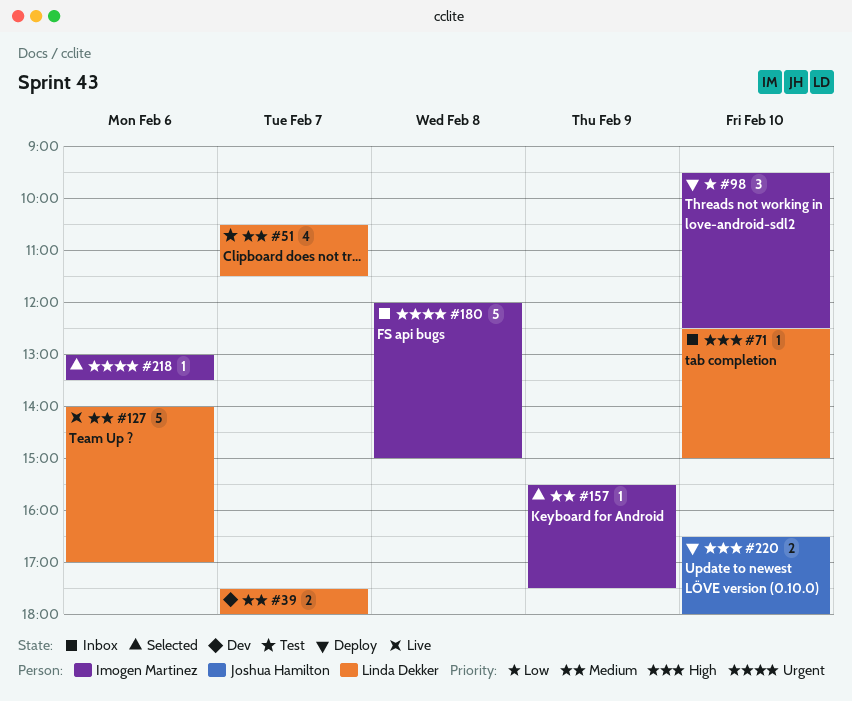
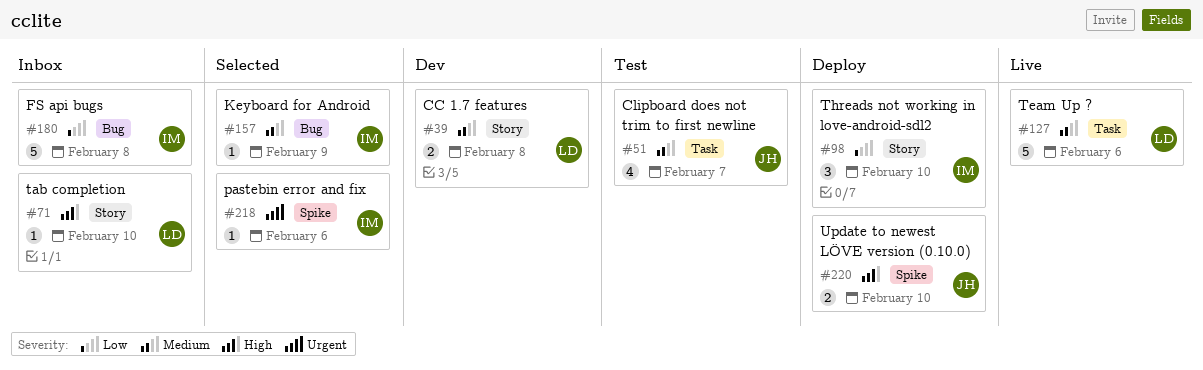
#39, day: Feb 7 -> Feb 8
#51, owner: Linda Dekker -> Joshua Hamilton
#180, priority: Urgent -> Low

